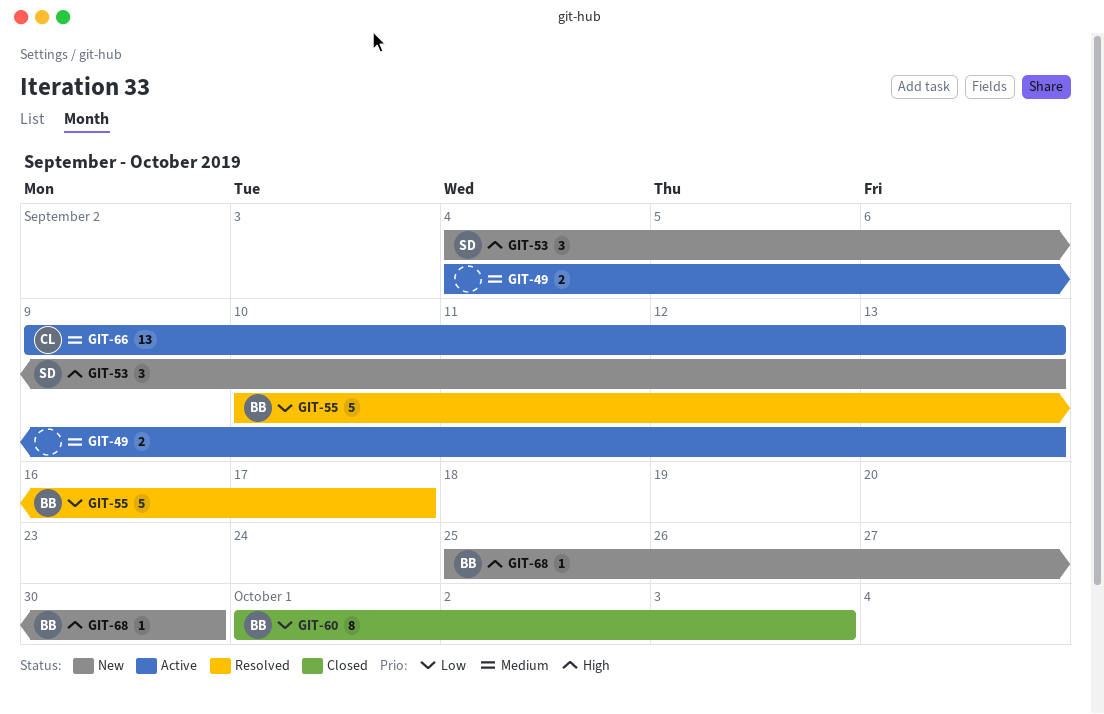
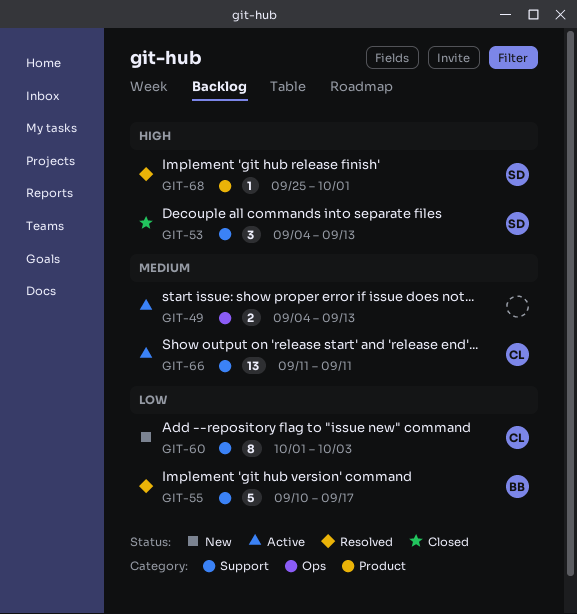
GIT-53, status: New -> Closed
GIT-60, status: Closed -> New
GIT-60, owner: BB -> CL
GIT-66, start: Sep 9 -> Sep 11
GIT-66, due: Sep 13 -> Sep 11
GIT-68, status: New -> Resolved
GIT-68, owner: BB -> SD
GIT-68, due: Sep 30 -> Oct 1

